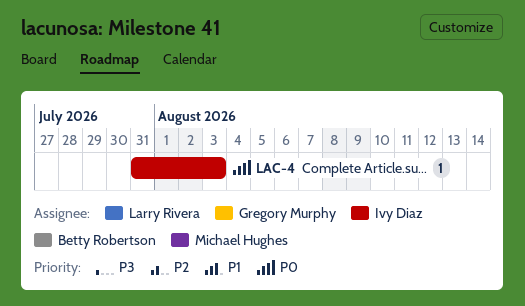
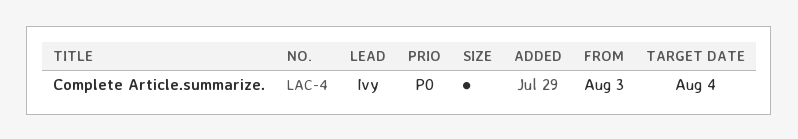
LAC-4, start: Jul 31 -> Aug 3
LAC-4, due: Aug 3 -> Aug 4

